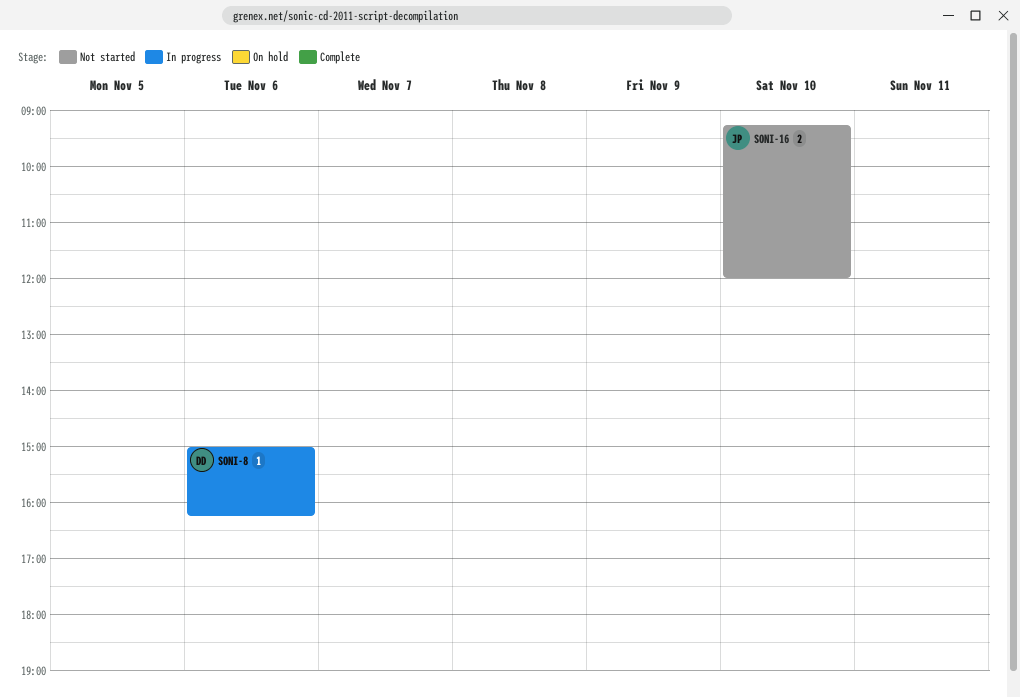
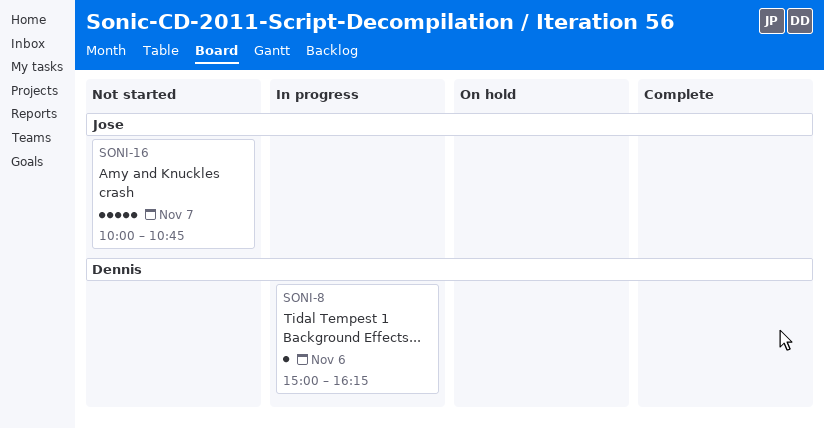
SONI-16, estimate: 2 -> 5
SONI-16, day: Nov 10 -> Nov 7
SONI-16, begins: 09:15 -> 10:00
SONI-16, ends: 12:00 -> 10:45

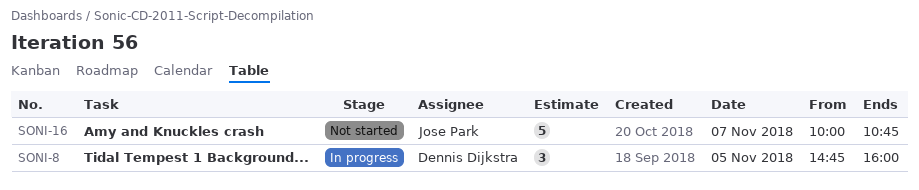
SONI-8, estimate: 1 -> 3
SONI-8, day: Nov 6 -> Nov 5
SONI-8, begins: 15:00 -> 14:45
SONI-8, ends: 16:15 -> 16:00

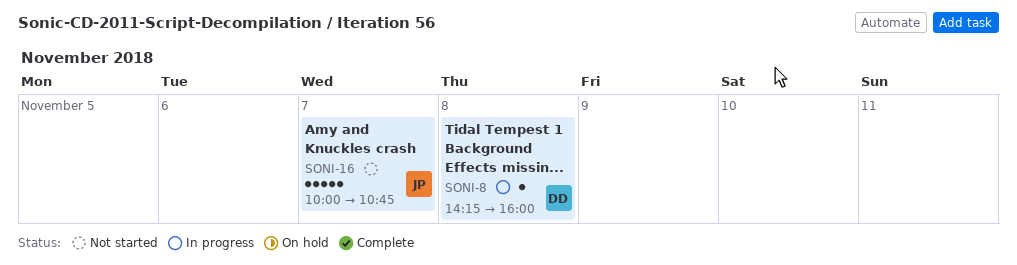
SONI-8, estimate: 3 -> 1
SONI-8, day: Nov 5 -> Nov 8
SONI-8, begins: 14:45 -> 14:15

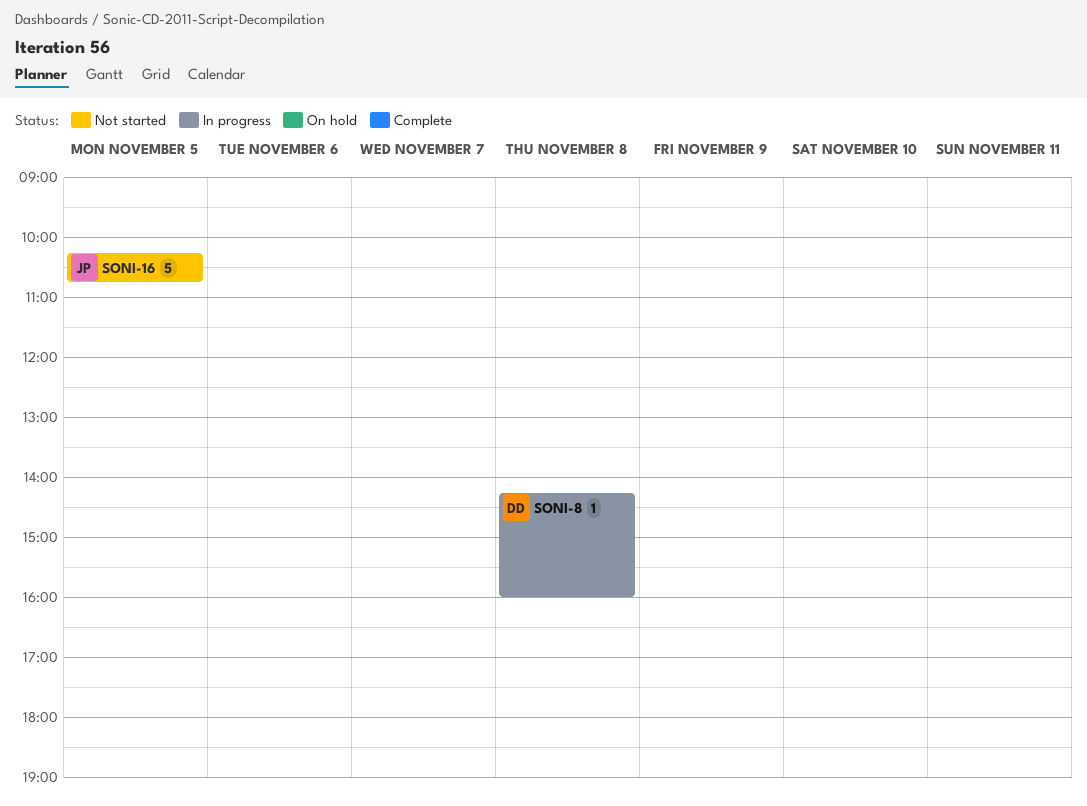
SONI-16, day: Nov 7 -> Nov 5
SONI-16, begins: 10:00 -> 10:15

